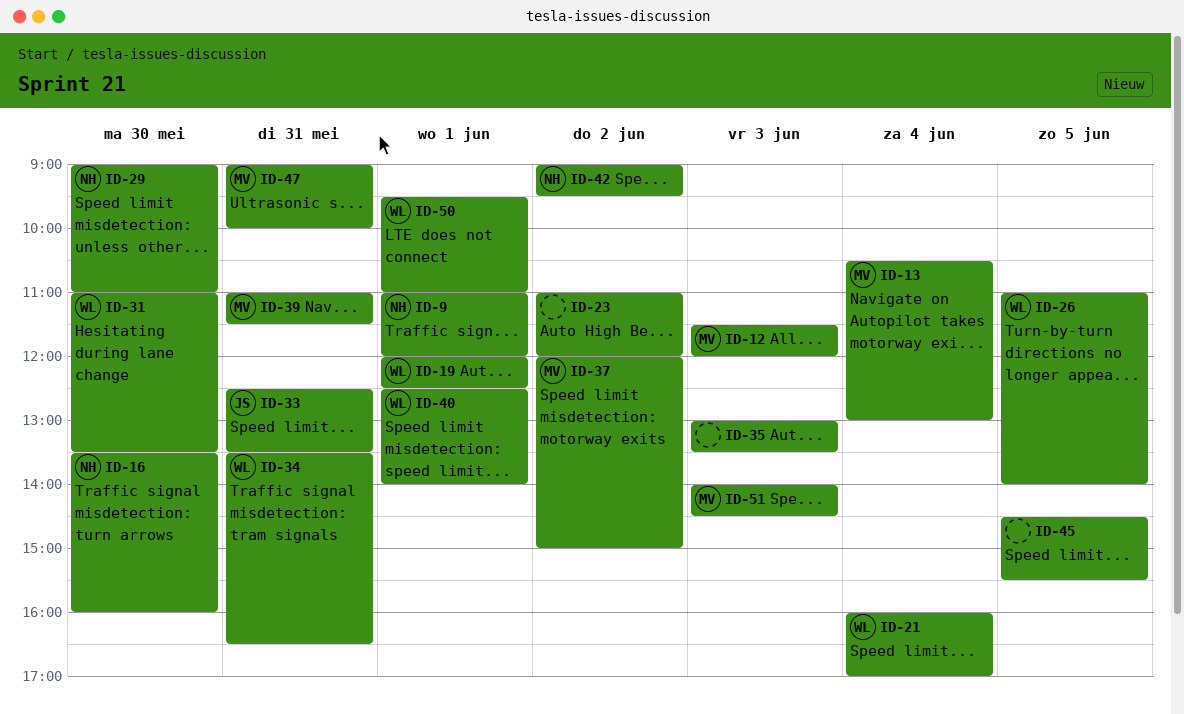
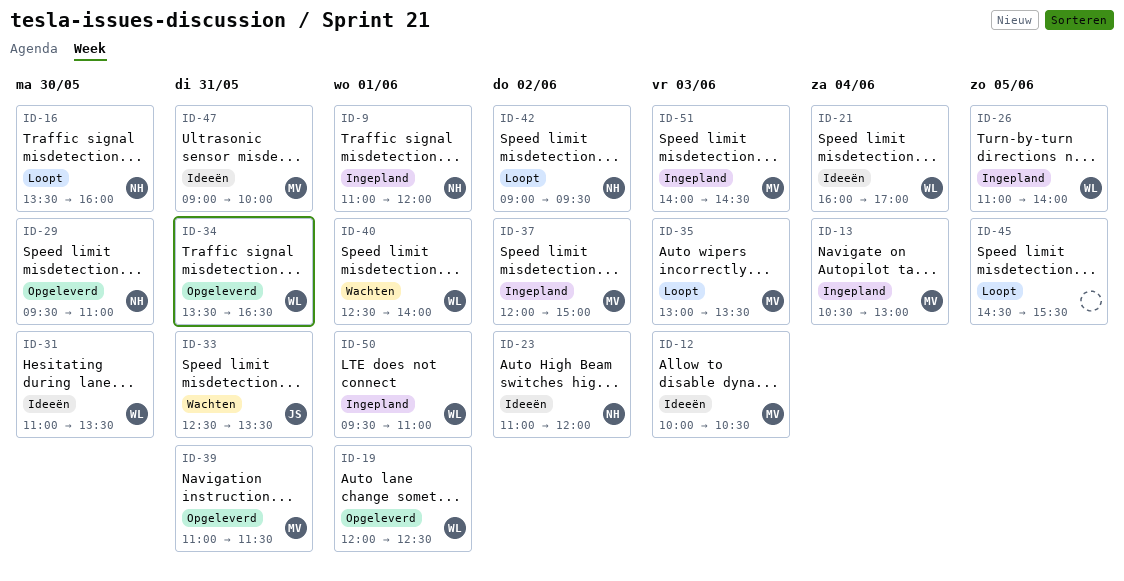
ID-12, begins: 11:30 -> 10:00
ID-12, ends: 12:00 -> 10:30
ID-23, owner: none -> NH
ID-29, begins: 09:00 -> 09:30
ID-35, owner: none -> MV

